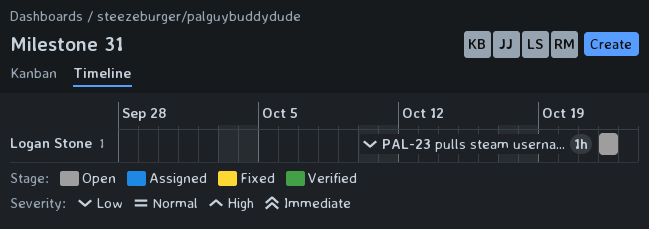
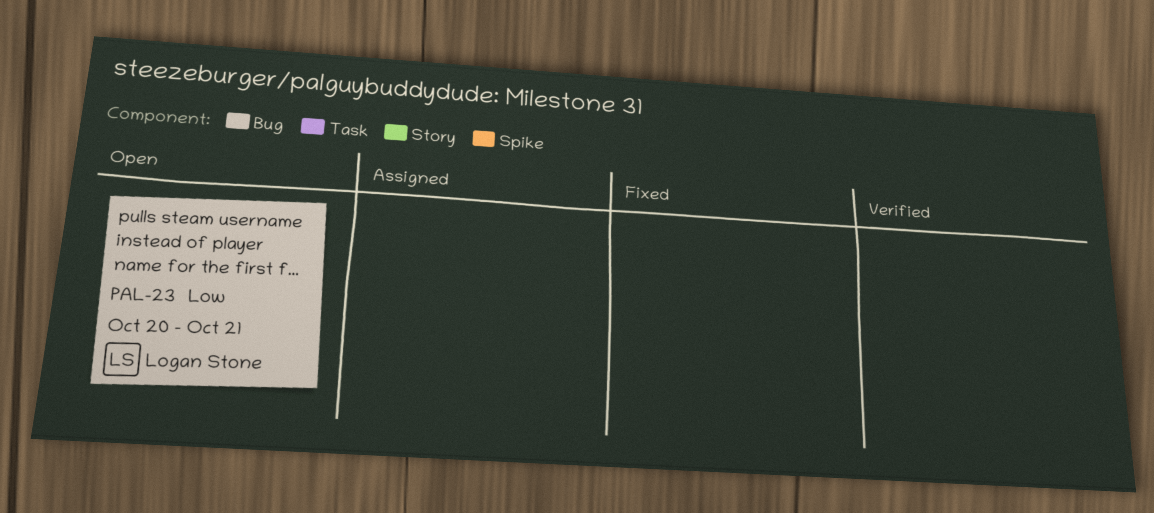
PAL-23, start: Oct 22 -> Oct 20
PAL-23, due: Oct 22 -> Oct 21

